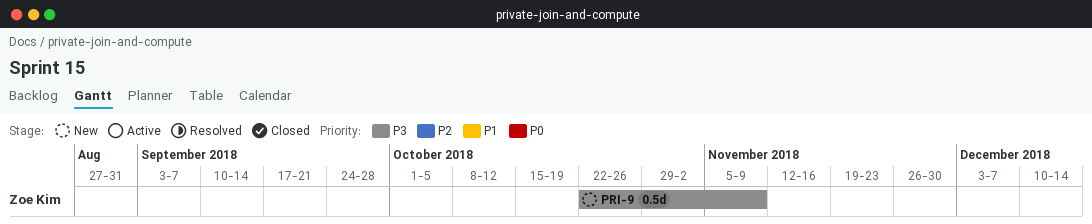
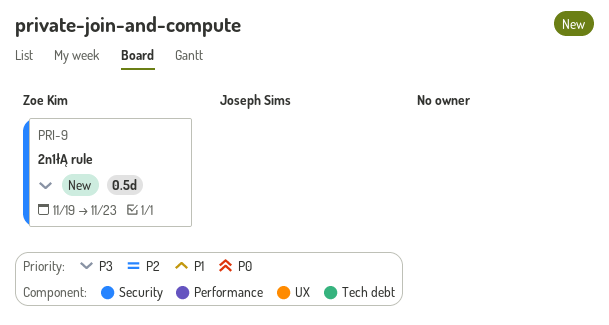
PRI-9, start: Oct 22 -> Nov 19
PRI-9, due: Nov 9 -> Nov 23

